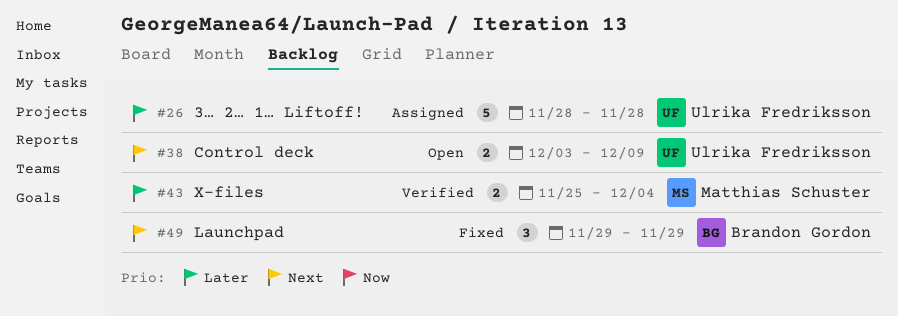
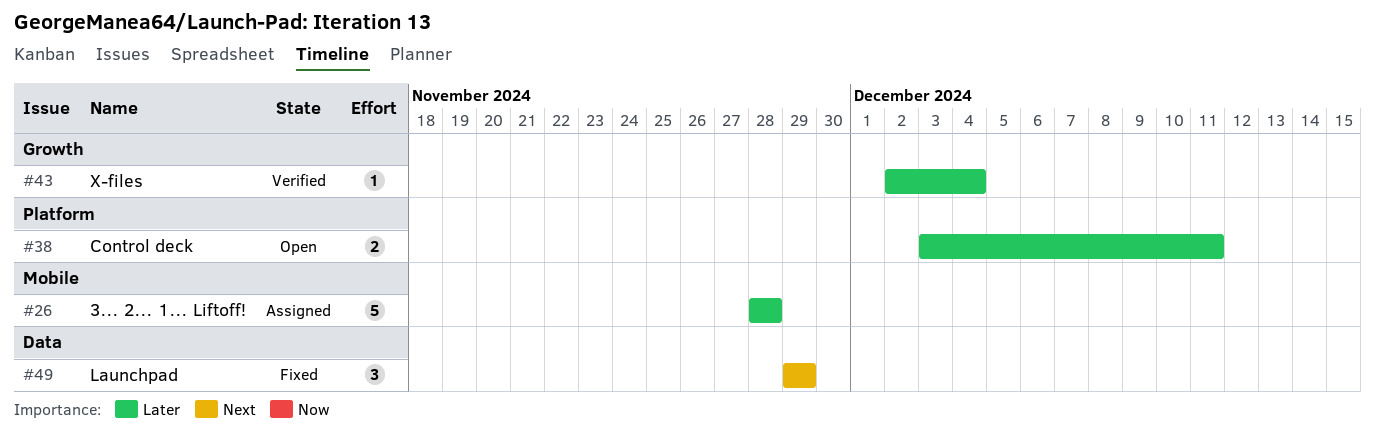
#38, priority: Next -> Later
#38, due: Dec 9 -> Dec 11
#43, estimate: 2 -> 1
#43, start: Nov 25 -> Dec 2

